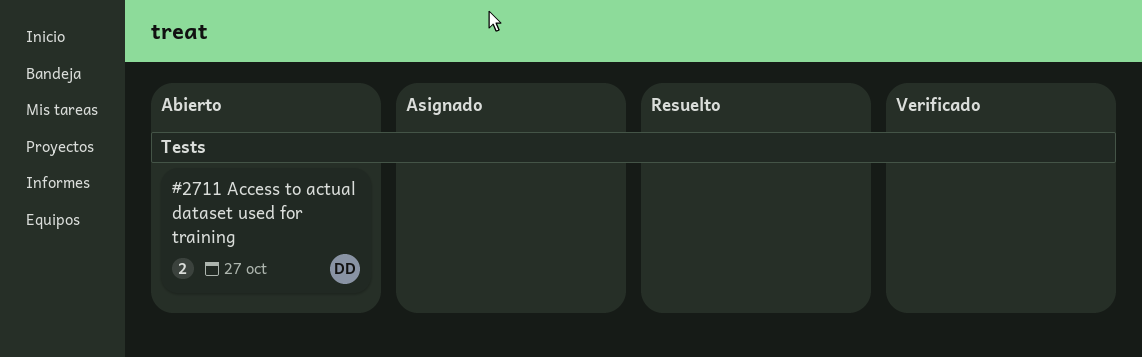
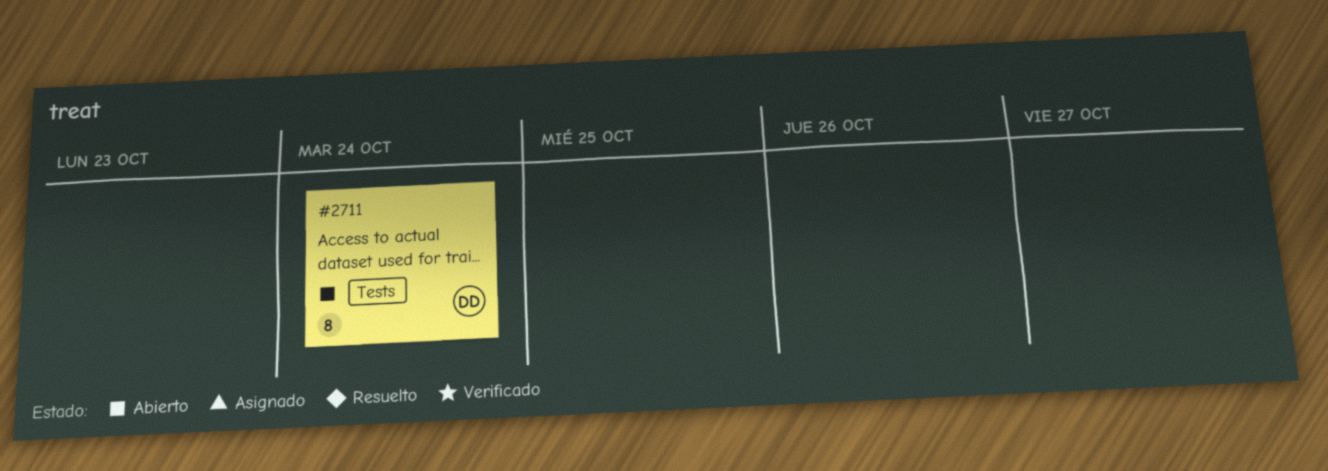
#2711, estimate: 2 -> 8
#2711, due: Oct 27 -> Oct 24

